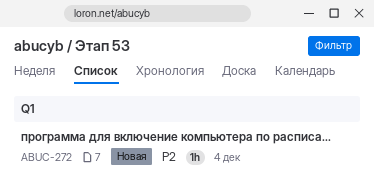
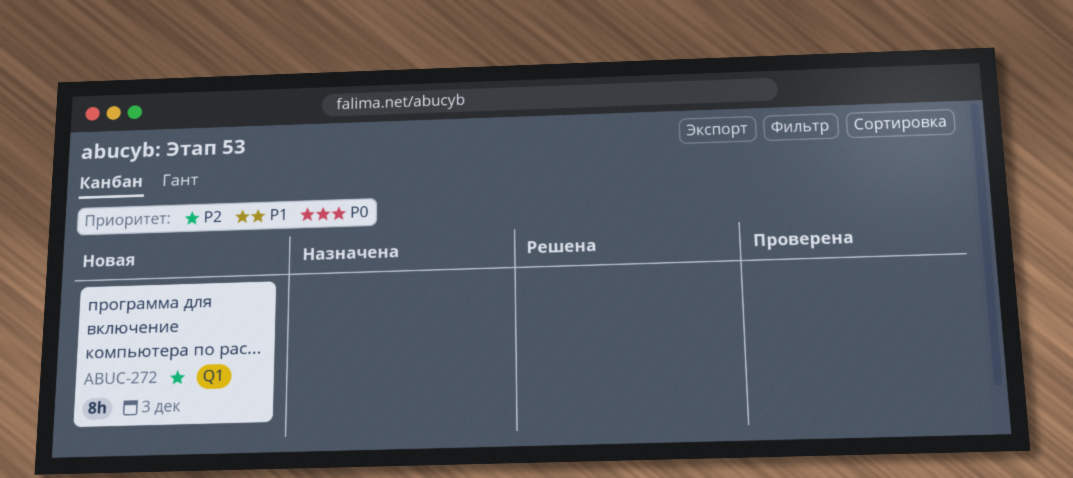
ABUC-272, estimate: 1h -> 8h
ABUC-272, due: Dec 4 -> Dec 3

